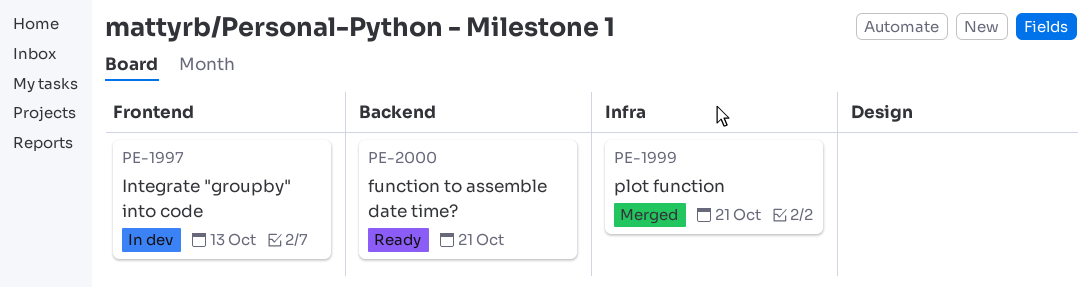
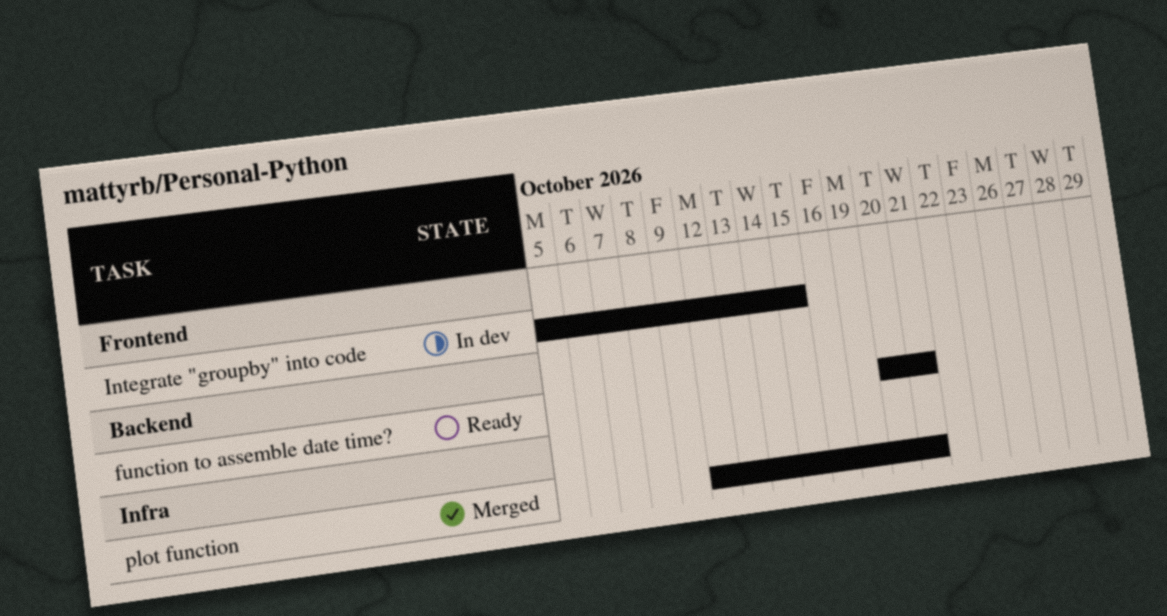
Integrate "groupby" into code, due: Oct 13 -> Oct 15

